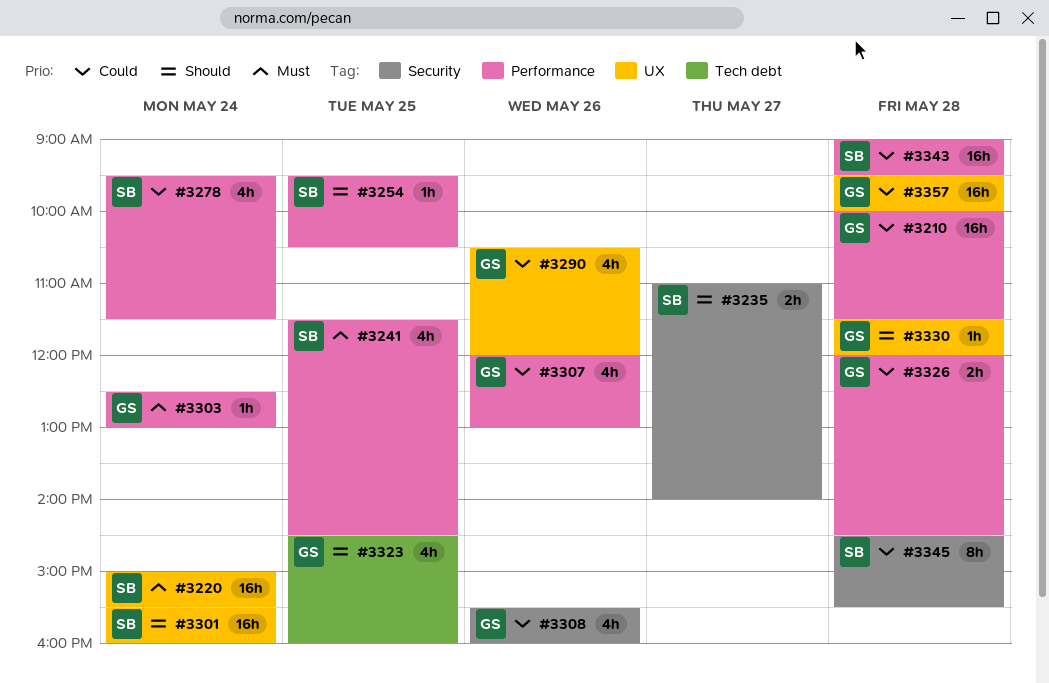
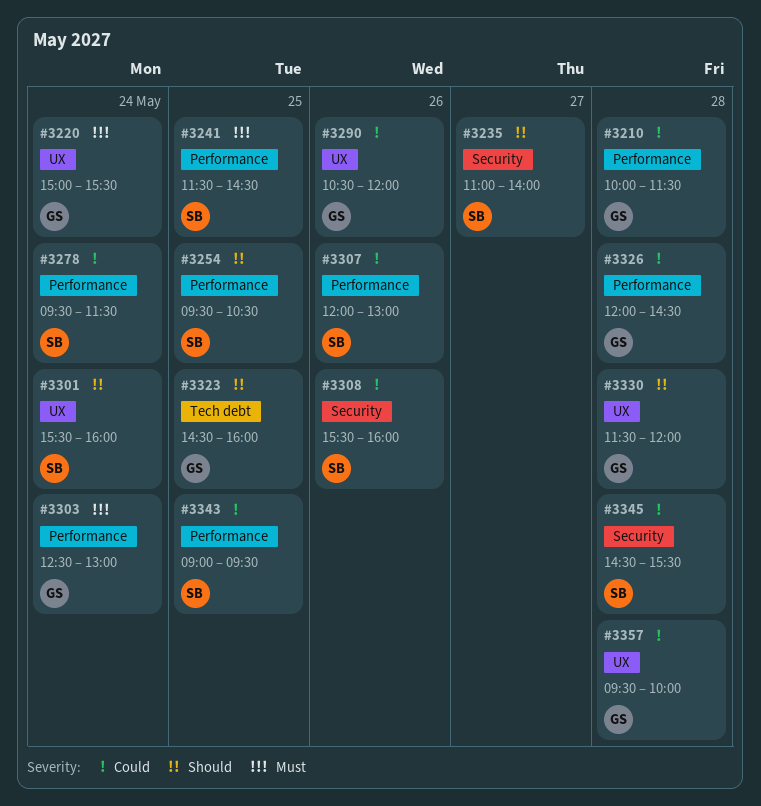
#3220, owner: SB -> GS
#3307, owner: GS -> SB
#3308, owner: GS -> SB
#3343, day: May 28 -> May 25

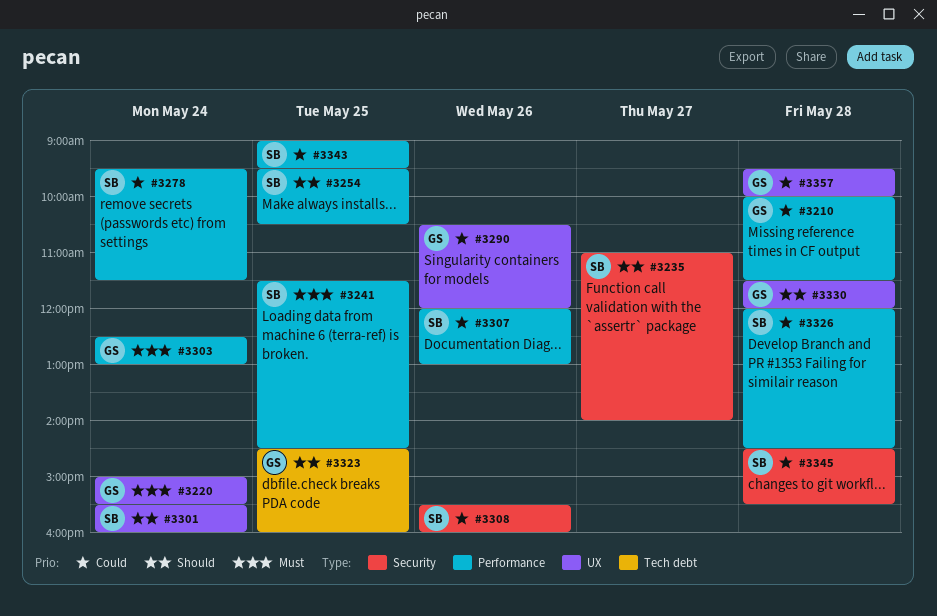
#3326, owner: GS -> SB

